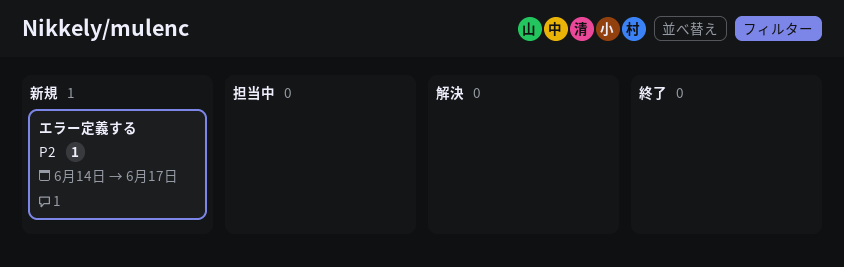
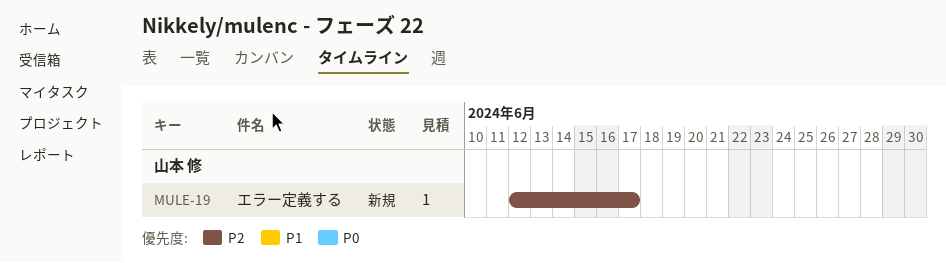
エラー定義する, start: Jun 14 -> Jun 12

